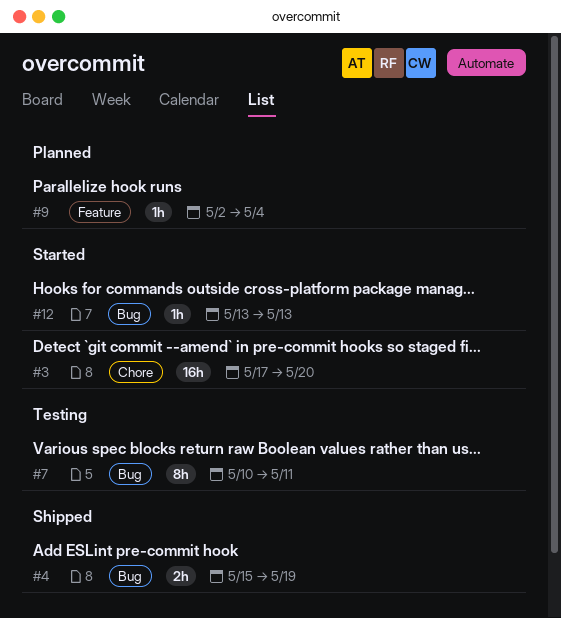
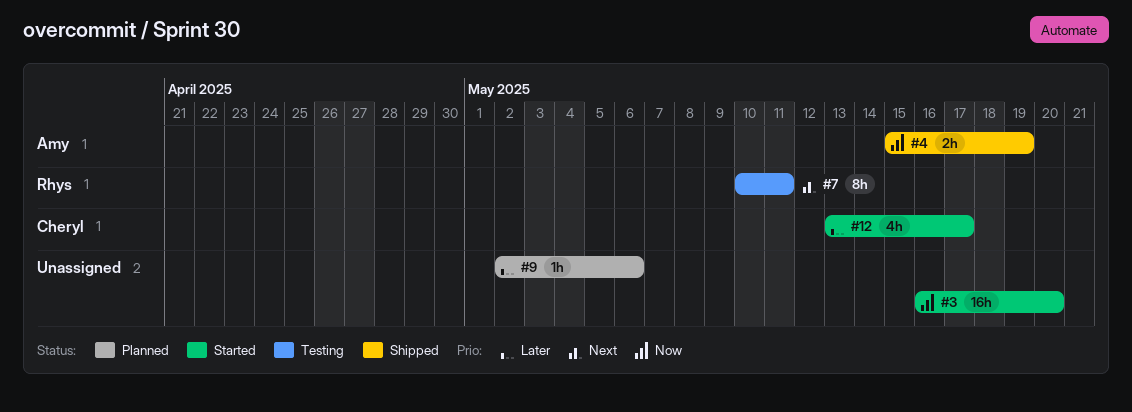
#3, start: May 17 -> May 16
#9, due: May 4 -> May 6
#12, estimate: 1h -> 4h
#12, due: May 13 -> May 17

